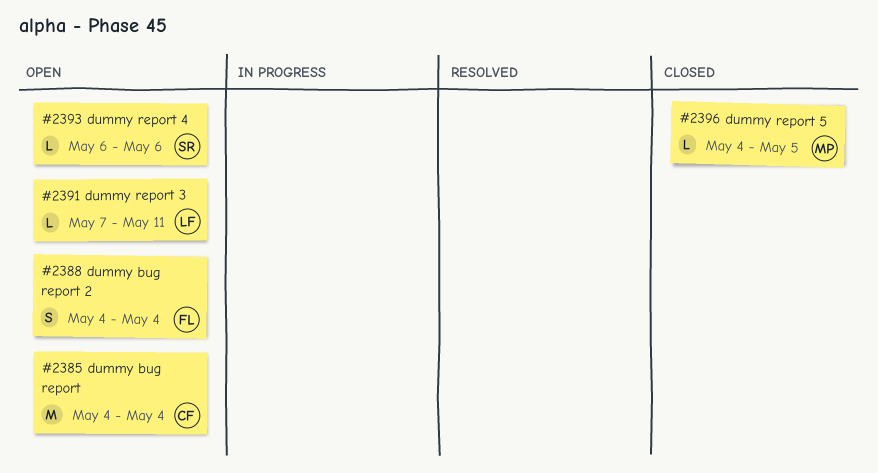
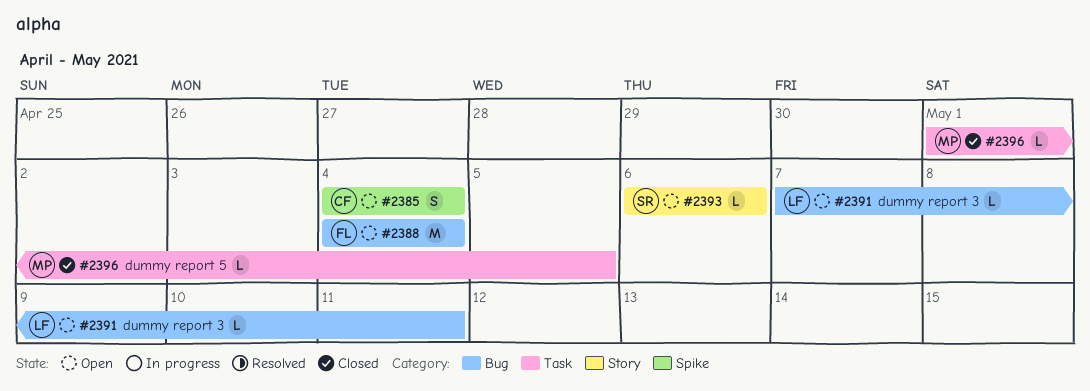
#2385, estimate: M -> S
#2388, estimate: S -> M
#2396, start: May 4 -> May 1

